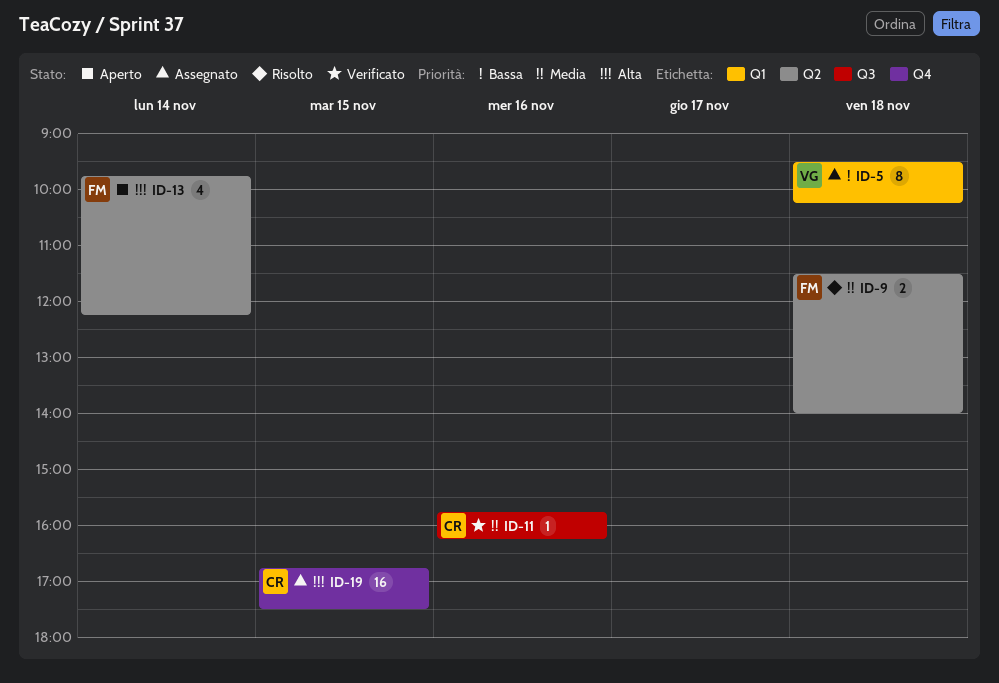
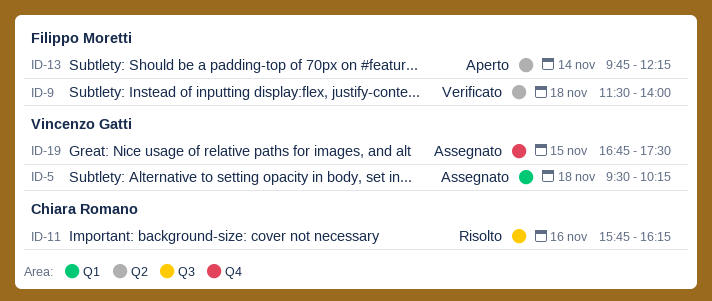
ID-9, status: Risolto -> Verificato
ID-11, status: Verificato -> Risolto
ID-19, owner: Chiara Romano -> Vincenzo Gatti

